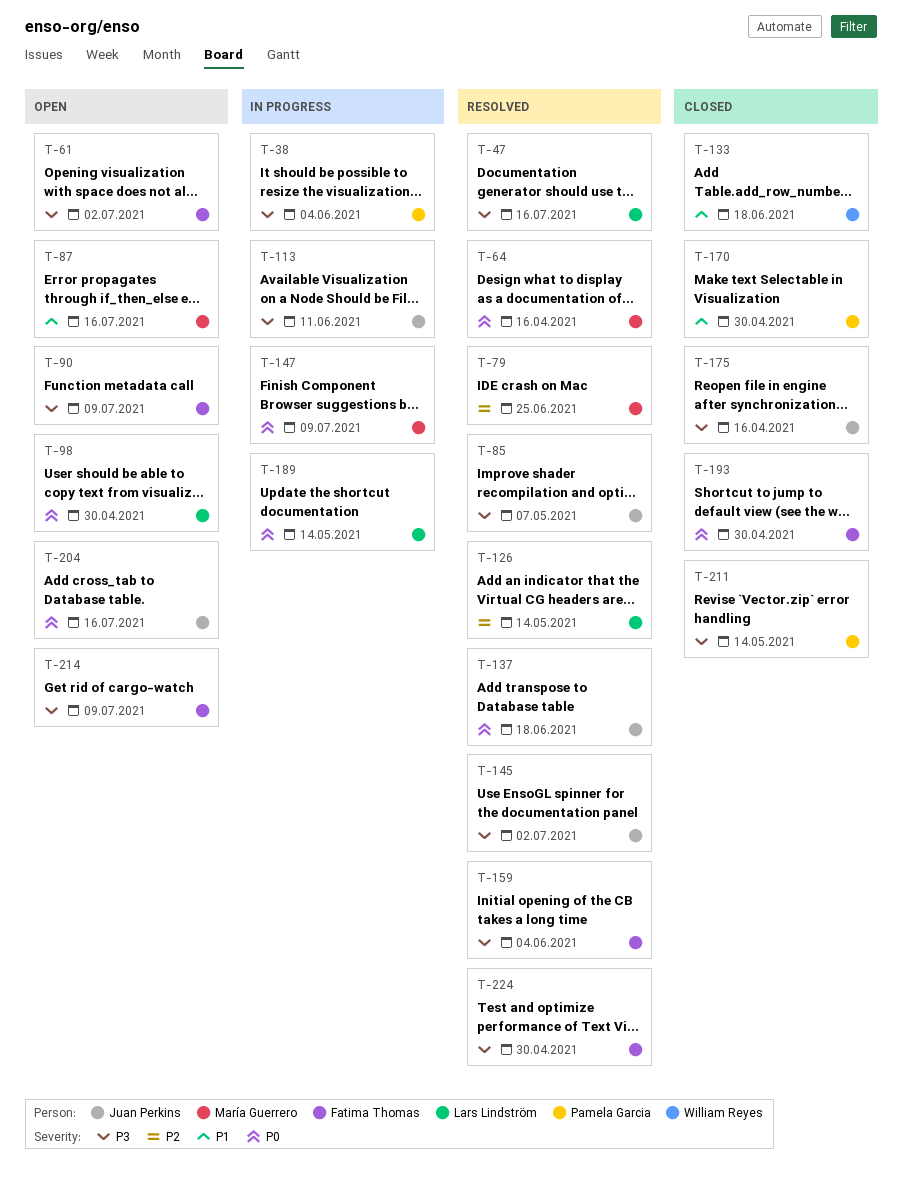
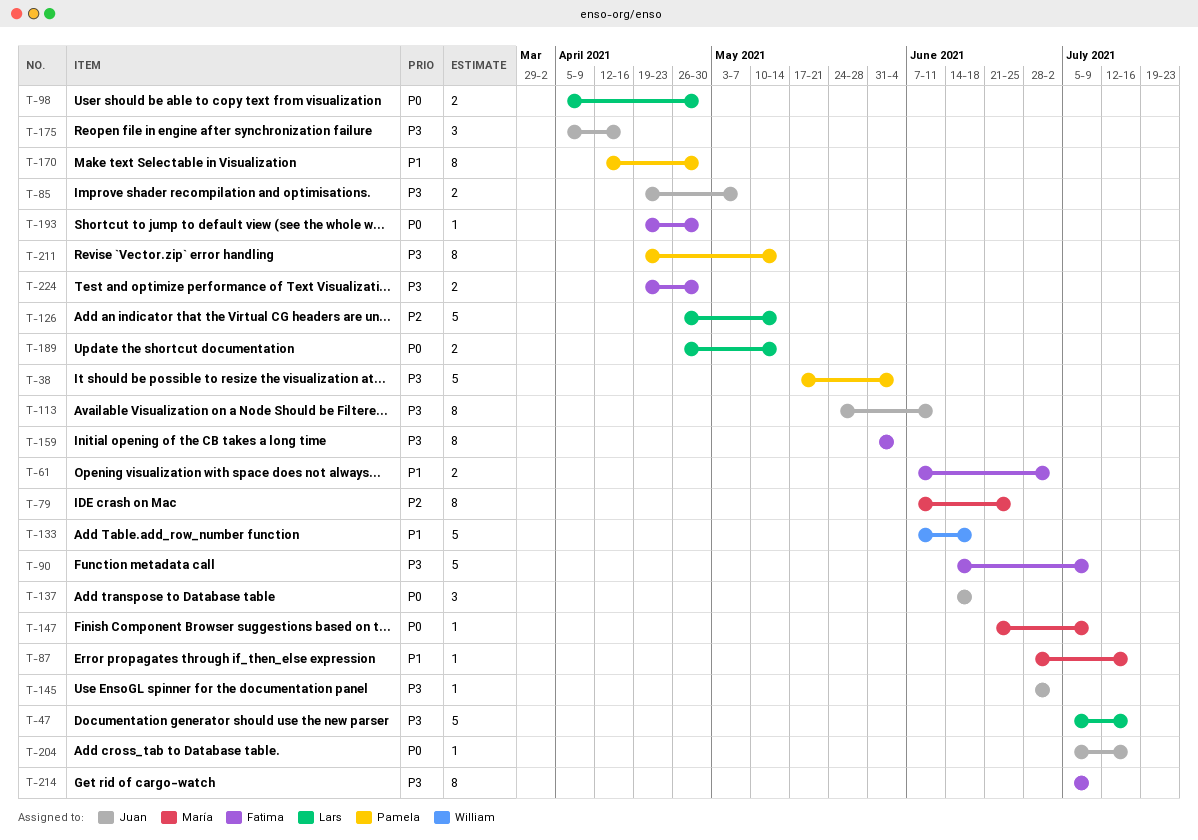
T-61, priority: P3 -> P1
T-64: present -> none

